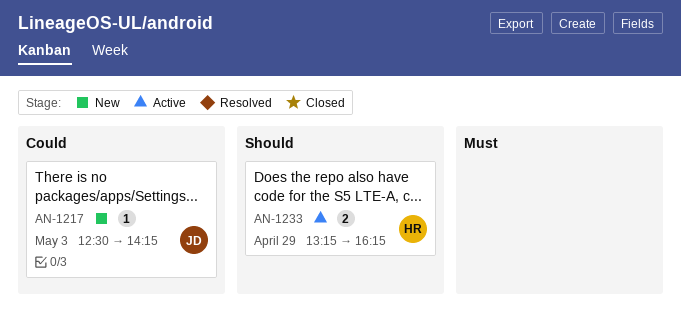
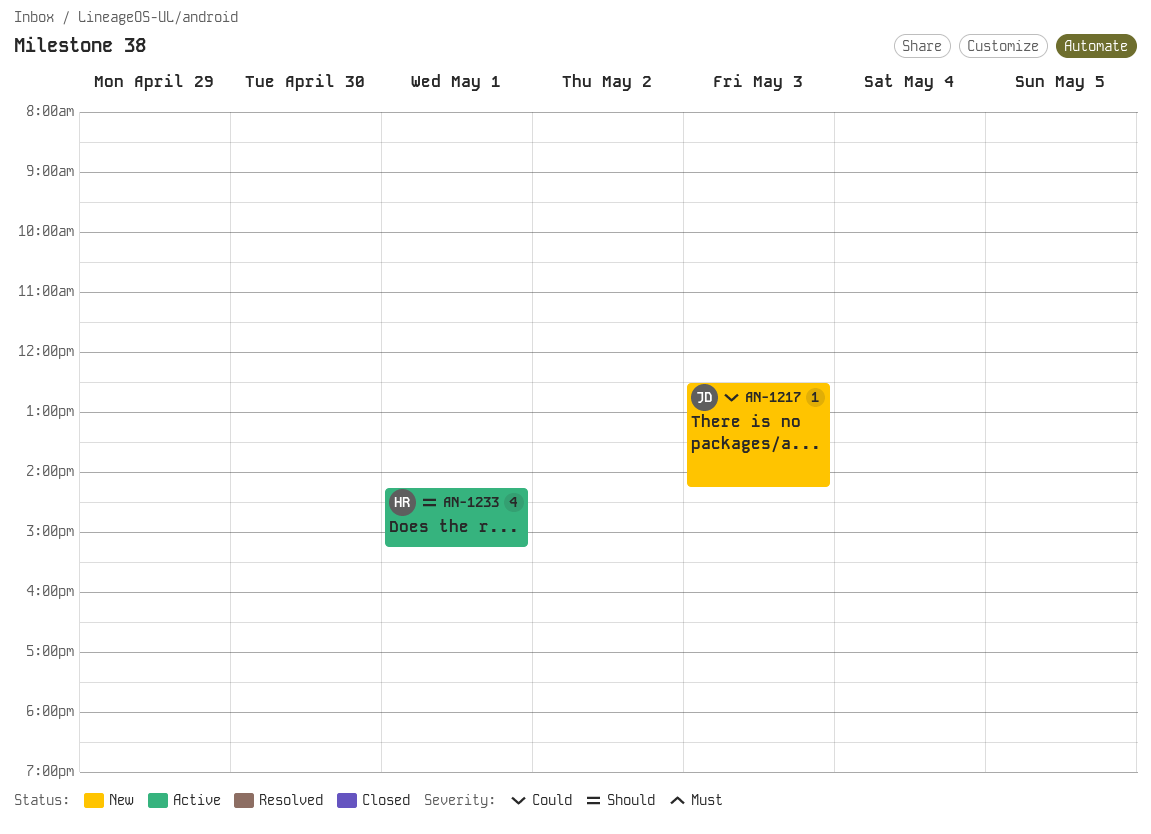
AN-1233, estimate: 2 -> 4
AN-1233, day: Apr 29 -> May 1
AN-1233, begins: 13:15 -> 14:15
AN-1233, ends: 16:15 -> 15:15

